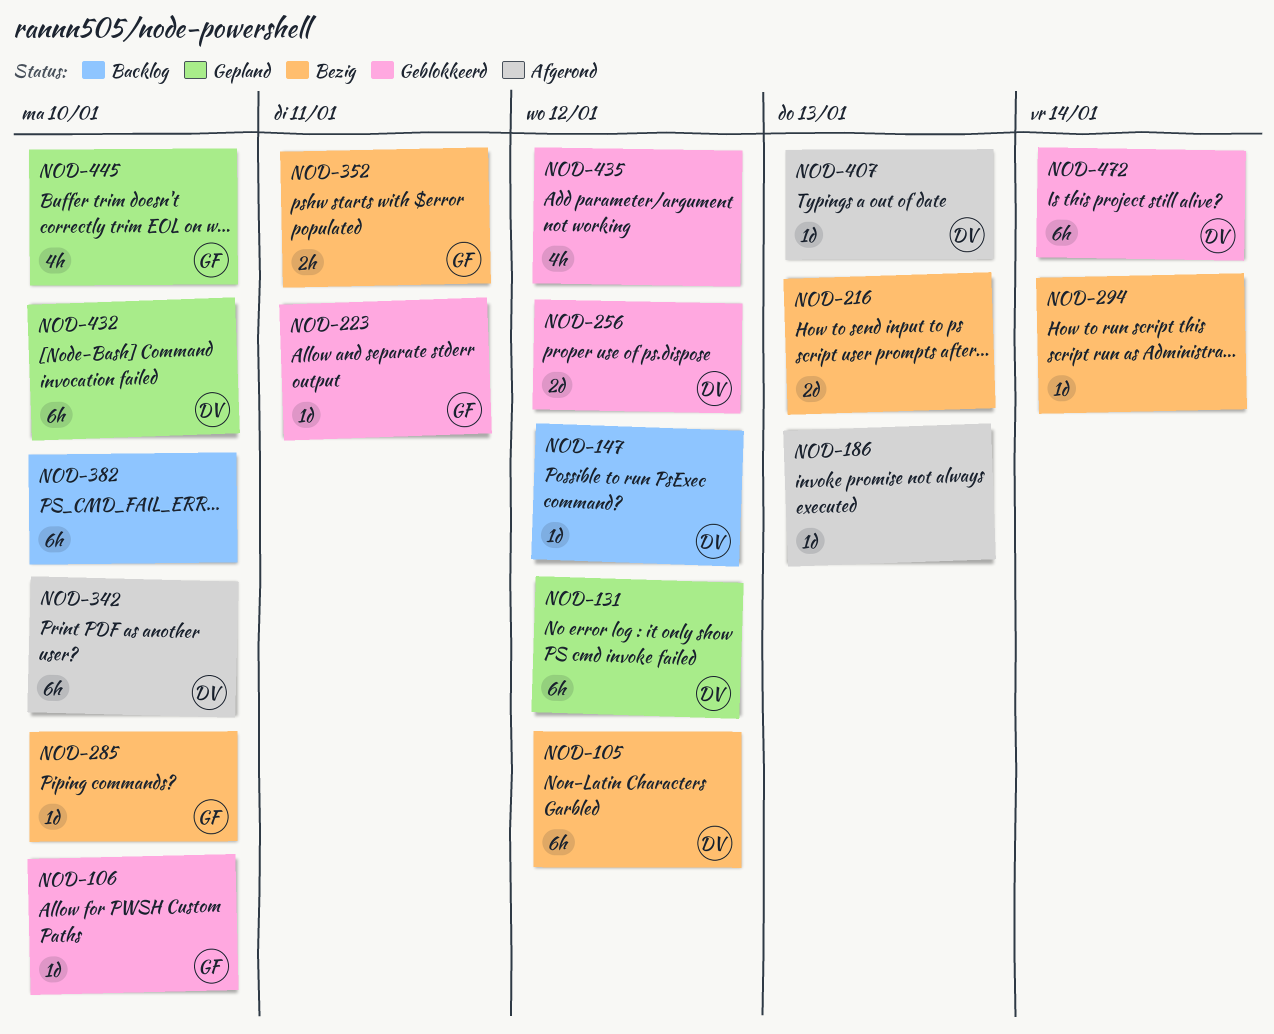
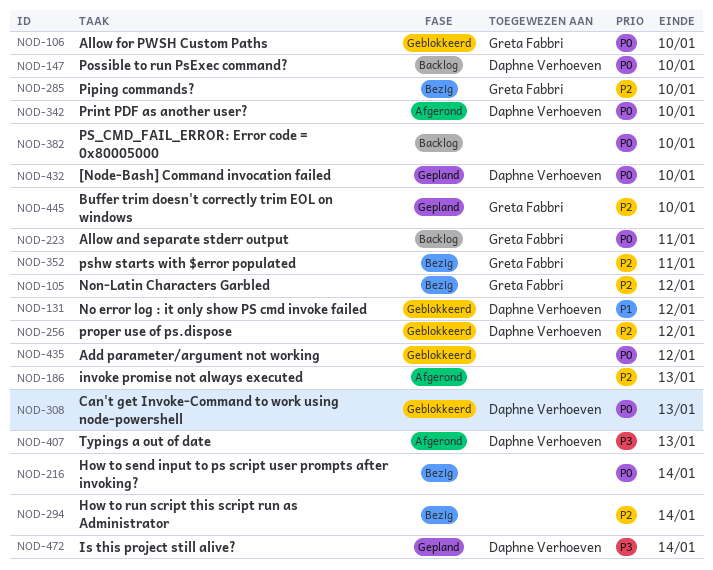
NOD-105, owner: Daphne Verhoeven -> Greta Fabbri
NOD-131, status: Gepland -> Geblokkeerd
NOD-147, due: Jan 12 -> Jan 10
NOD-216, due: Jan 13 -> Jan 14
NOD-223, status: Geblokkeerd -> Backlog
NOD-308: none -> present
NOD-472, status: Geblokkeerd -> Gepland

